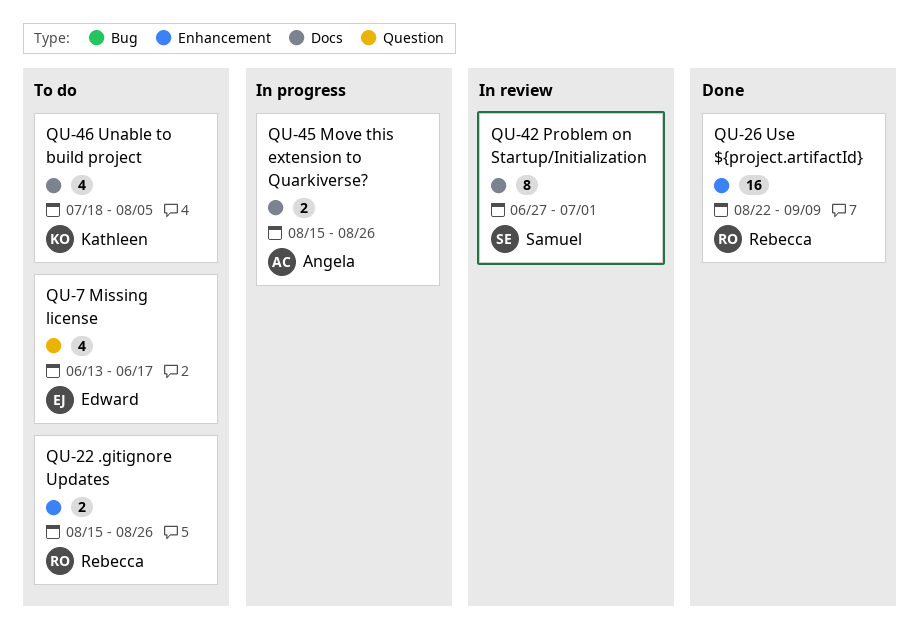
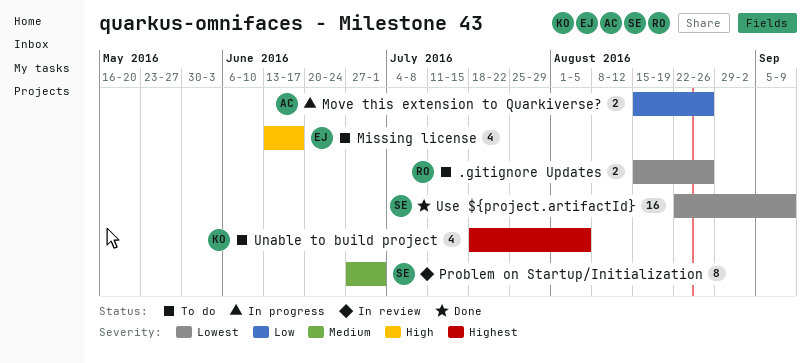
Use ${project.artifactId}, owner: Rebecca -> Samuel

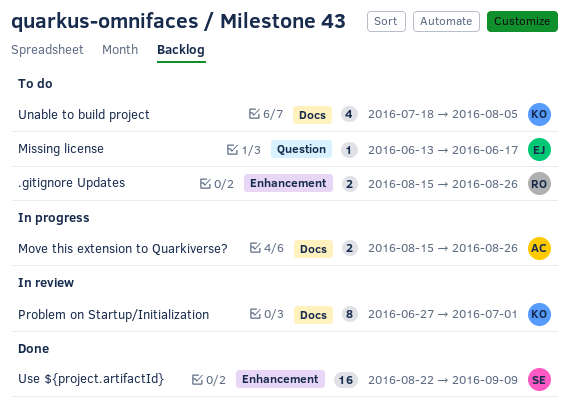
Missing license, estimate: 4 -> 1
Problem on Startup/Initialization, owner: SE -> KO

